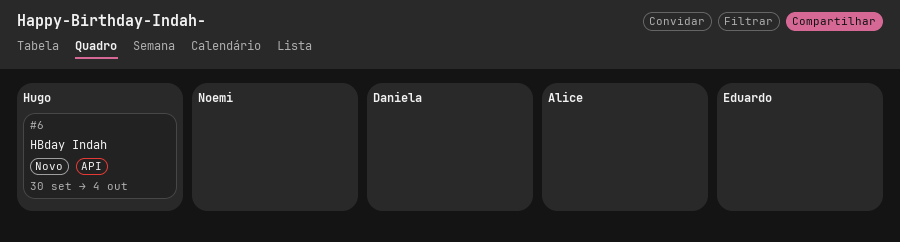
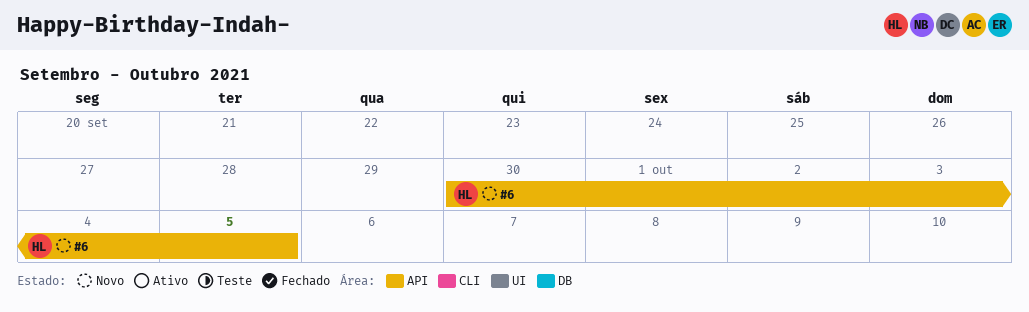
#6, due: Oct 4 -> Oct 5

